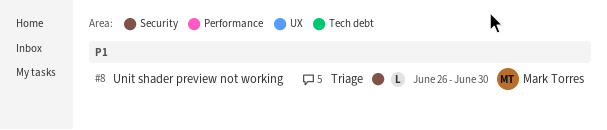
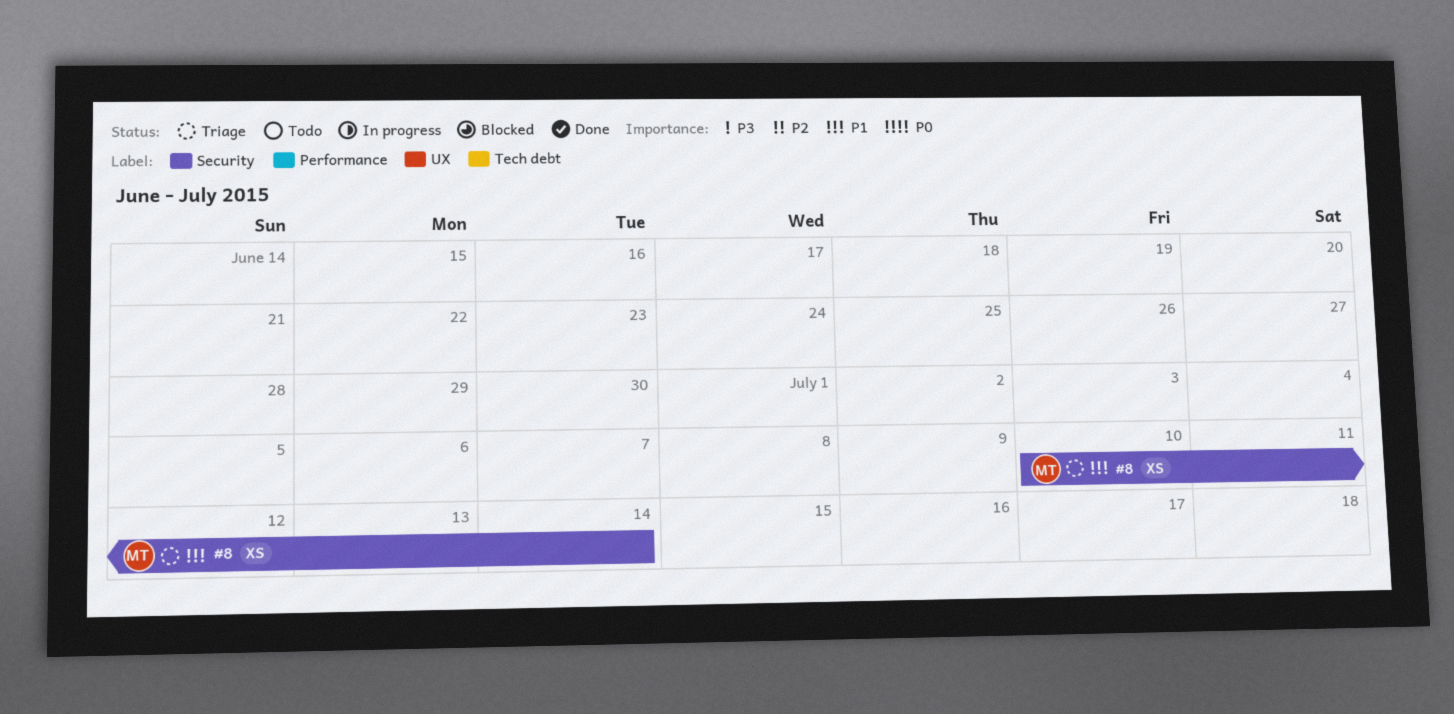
#8, estimate: L -> XS
#8, start: Jun 26 -> Jul 10
#8, due: Jun 30 -> Jul 14

